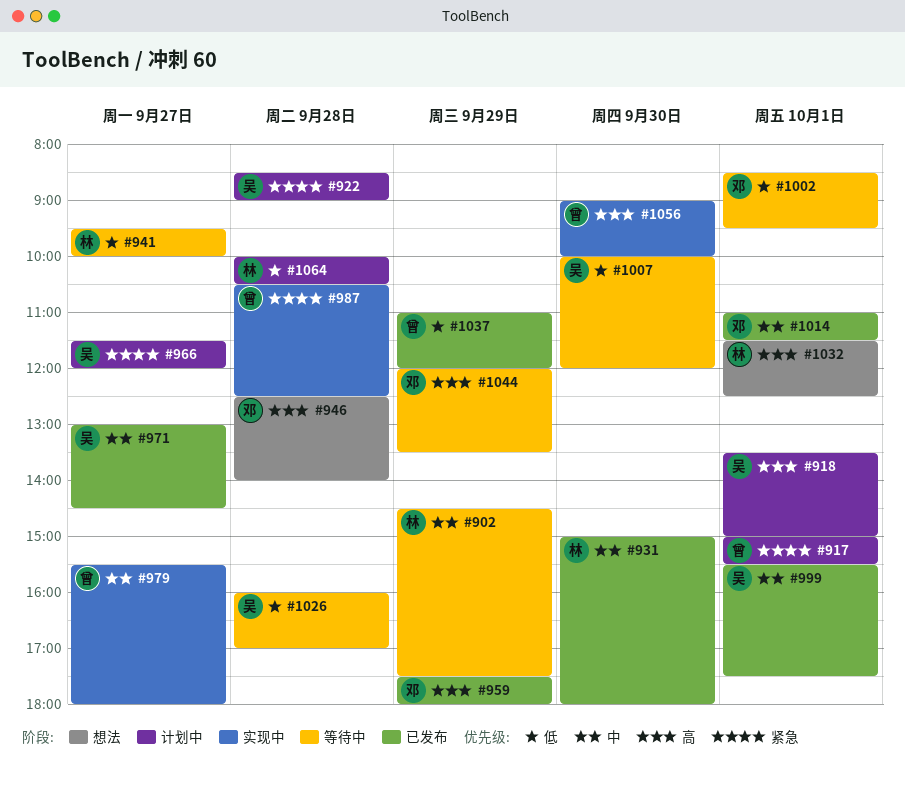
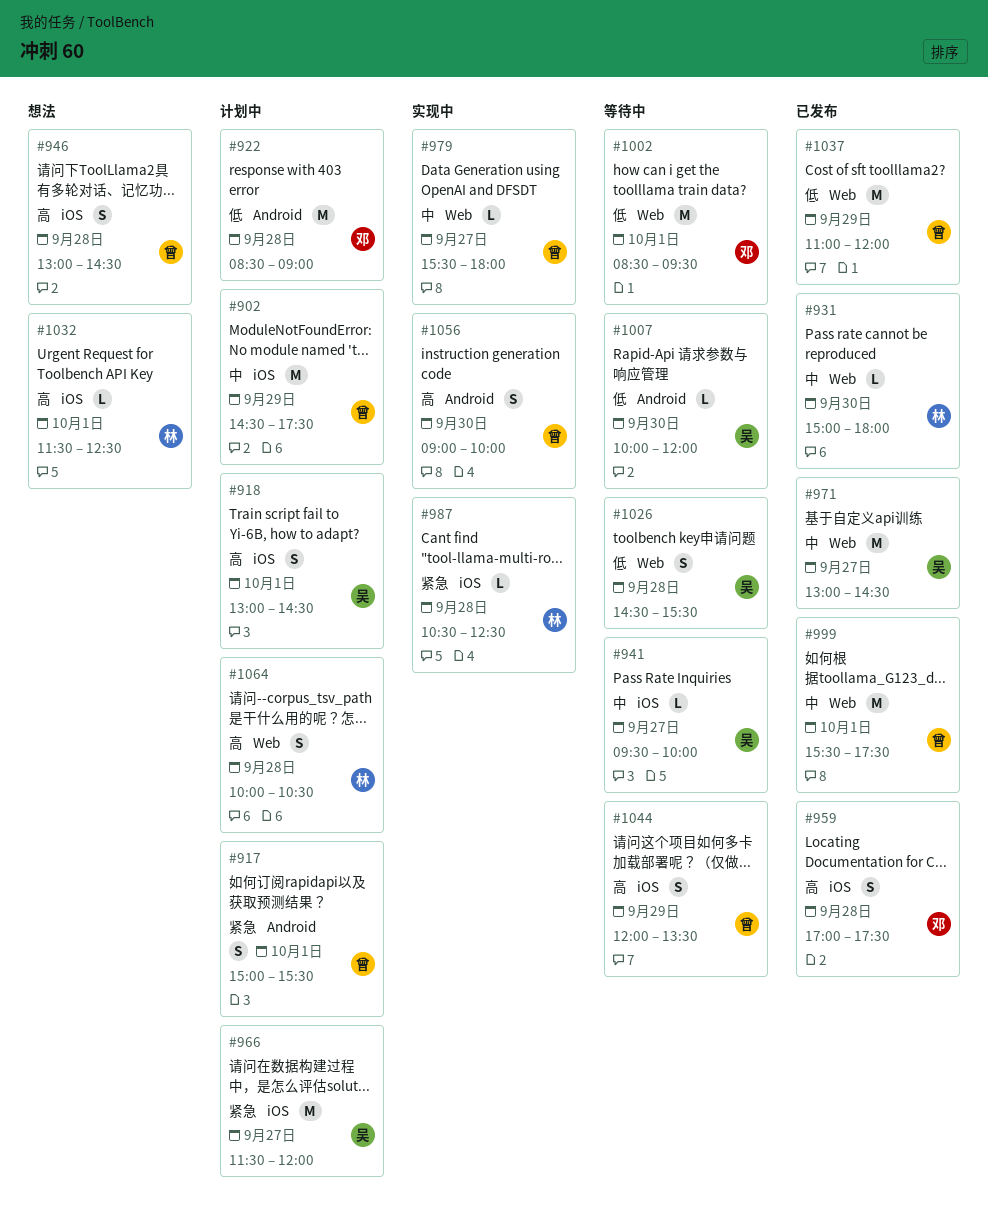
#902, status: 等待中 -> 计划中
#902, owner: 林 -> 曾
#918, begins: 13:30 -> 13:00
#918, ends: 15:00 -> 14:30
#922, owner: 吴 -> 邓
#922, priority: 紧急 -> 低
#941, owner: 林 -> 吴
#941, priority: 低 -> 中
#946, owner: 邓 -> 曾
#946, begins: 12:30 -> 13:00
#946, ends: 14:00 -> 14:30
#959, day: Sep 29 -> Sep 28
#959, begins: 17:30 -> 17:00
#959, ends: 18:00 -> 17:30
#987, owner: 曾 -> 林
#999, owner: 吴 -> 曾
#1014: present -> none
#1026, begins: 16:00 -> 14:30
#1026, ends: 17:00 -> 15:30
#1044, owner: 邓 -> 曾
#1064, priority: 低 -> 高

